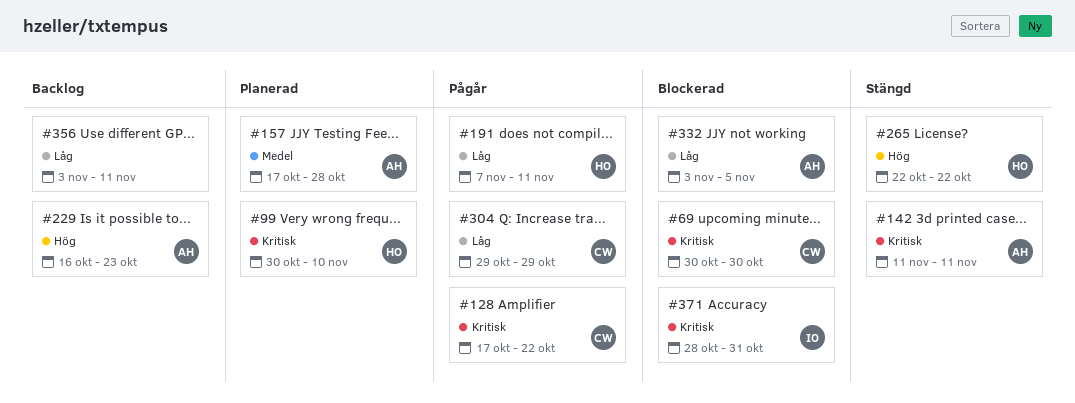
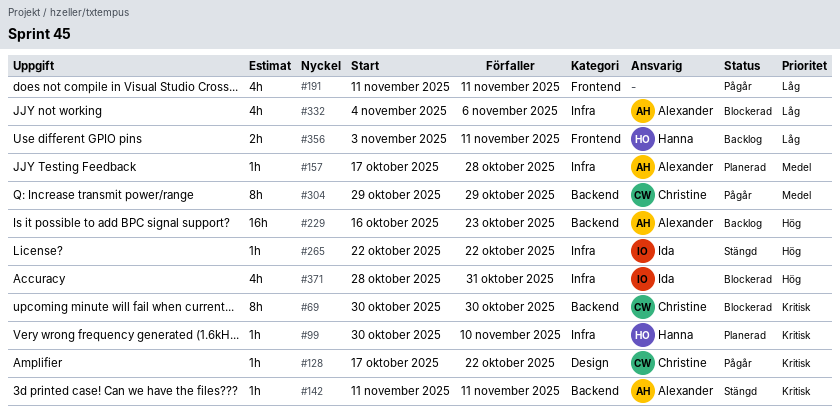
#191, owner: Hanna -> none
#191, start: Nov 7 -> Nov 11
#265, owner: Hanna -> Ida
#304, priority: Låg -> Medel
#332, start: Nov 3 -> Nov 4
#332, due: Nov 5 -> Nov 6
#356, owner: none -> Hanna
#371, priority: Kritisk -> Hög

